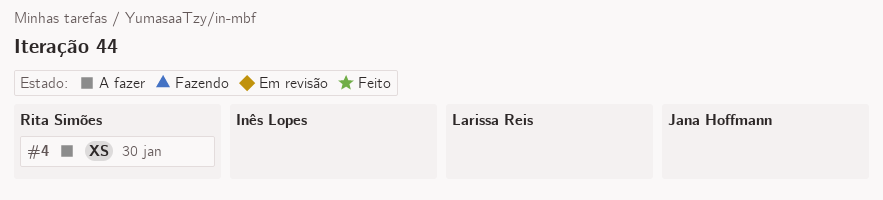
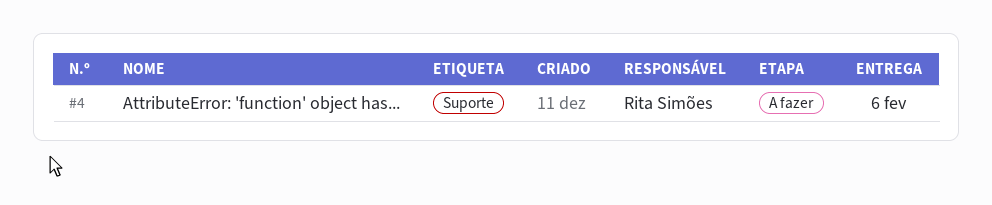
#4, due: Jan 30 -> Feb 6

